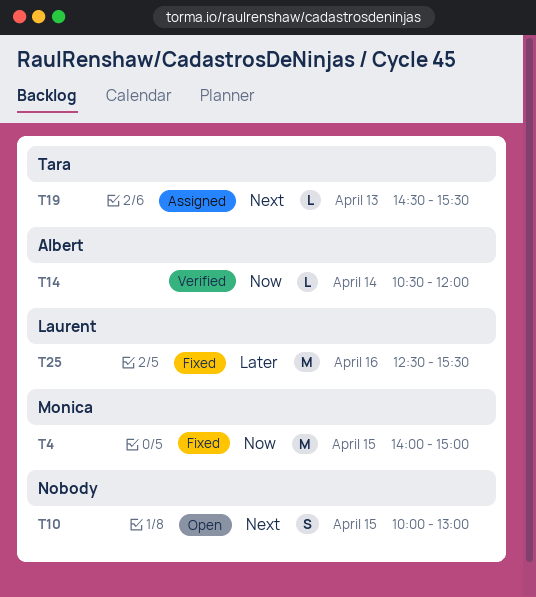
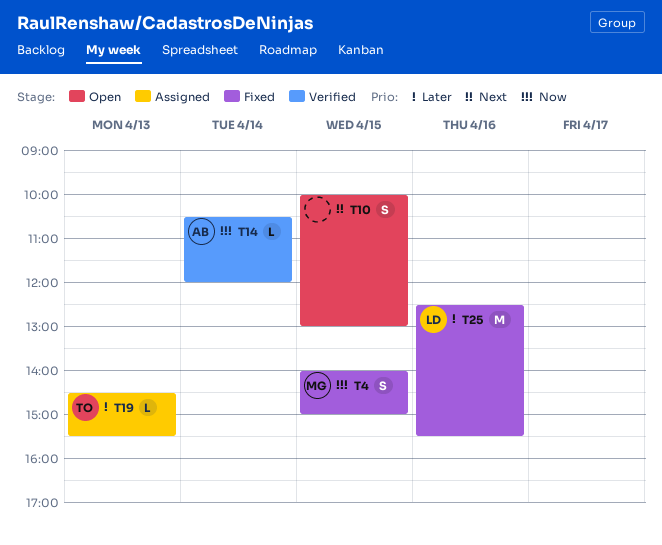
T4, estimate: M -> S
T19, priority: Next -> Later

